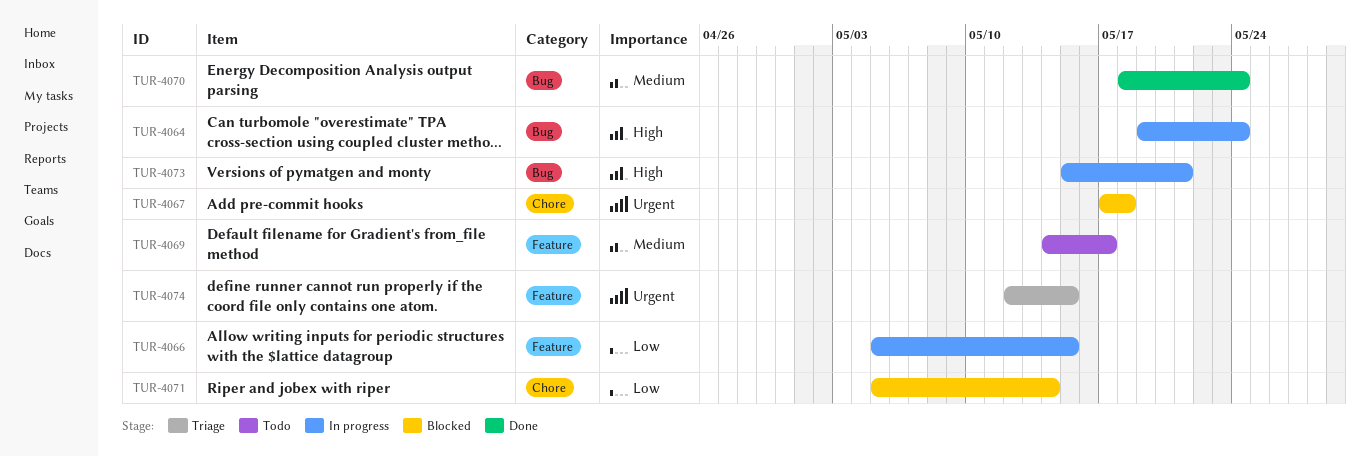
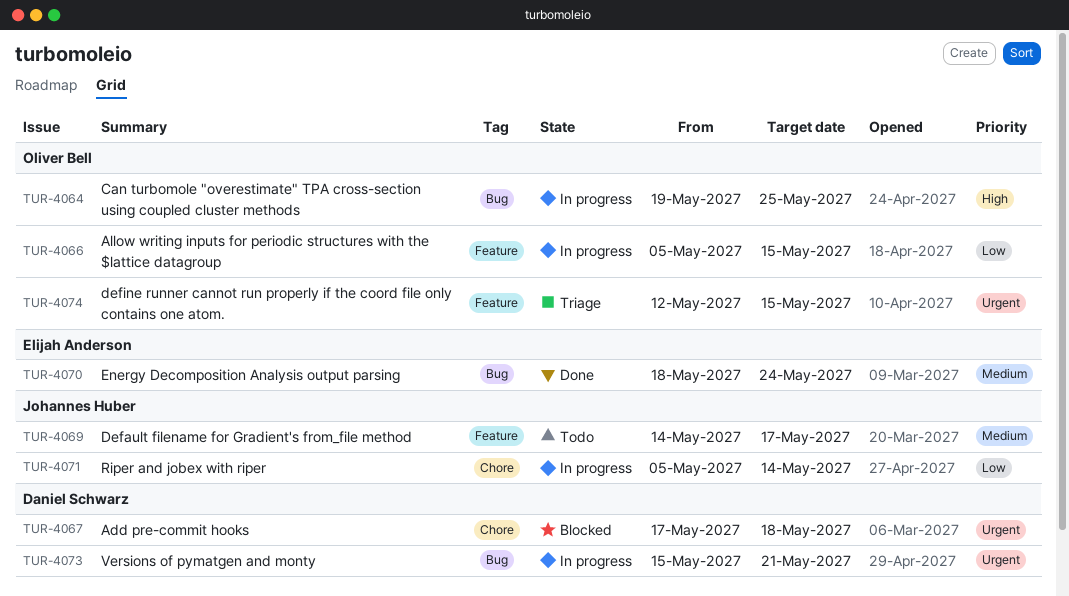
TUR-4064, due: May 24 -> May 25
TUR-4071, status: Blocked -> In progress
TUR-4073, priority: High -> Urgent

